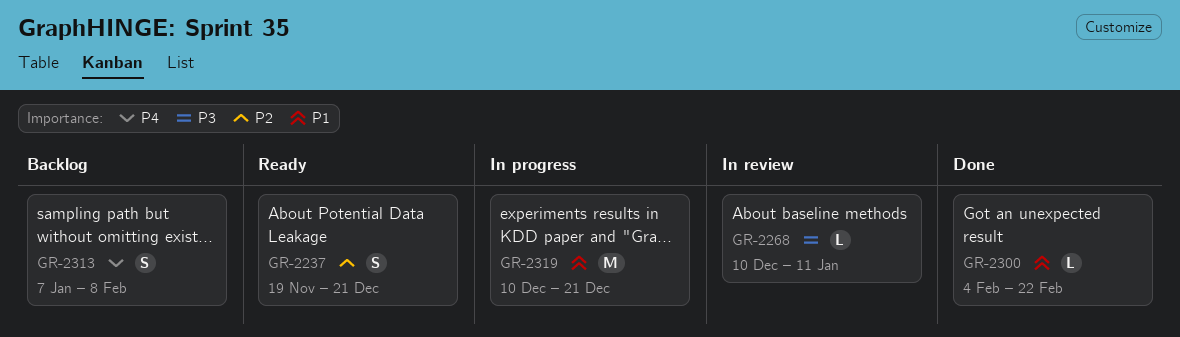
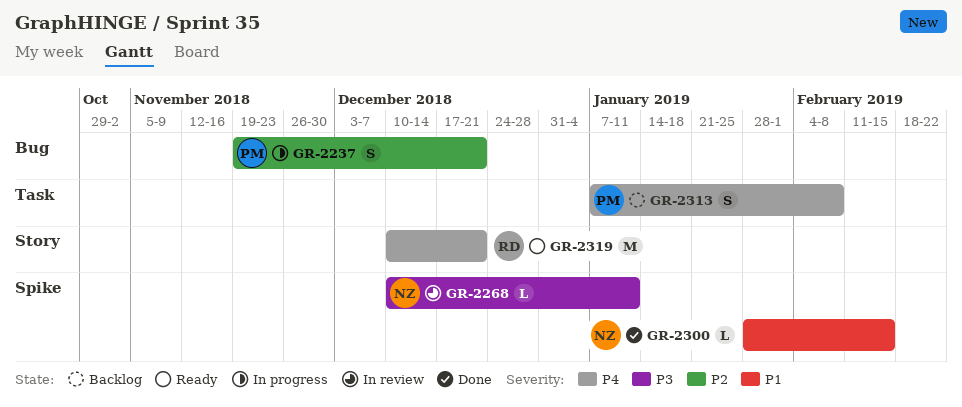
GR-2237, status: Ready -> In progress
GR-2300, start: Feb 4 -> Jan 28
GR-2300, due: Feb 22 -> Feb 15
GR-2319, status: In progress -> Ready
GR-2319, priority: P1 -> P4

